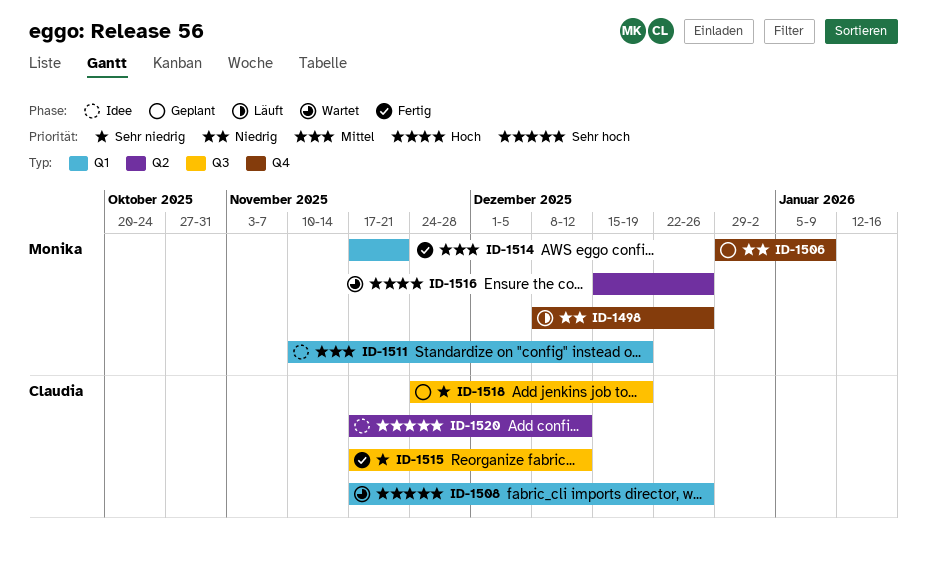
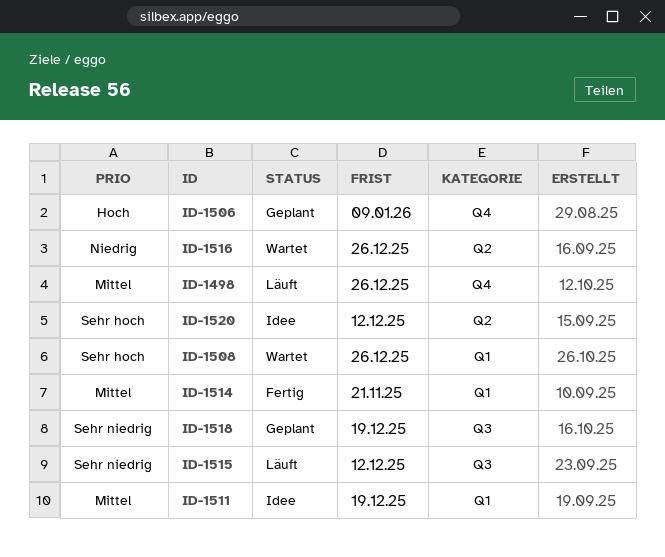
ID-1498, priority: Niedrig -> Mittel
ID-1506, priority: Niedrig -> Hoch
ID-1515, status: Fertig -> Läuft
ID-1516, priority: Hoch -> Niedrig

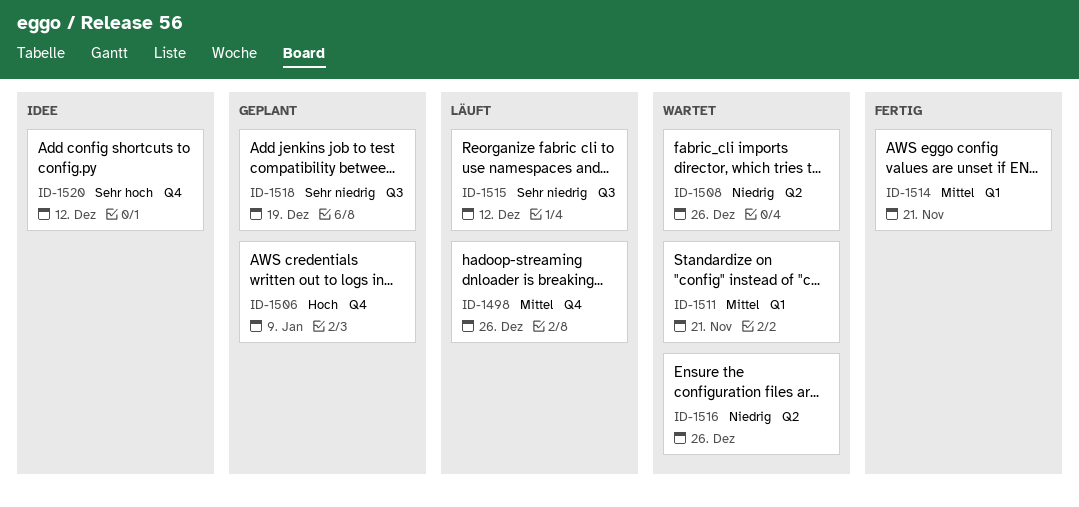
ID-1508, priority: Sehr hoch -> Niedrig
ID-1508, label: Q1 -> Q2
ID-1511, status: Idee -> Wartet
ID-1511, due: Dec 19 -> Nov 21
ID-1520, label: Q2 -> Q4

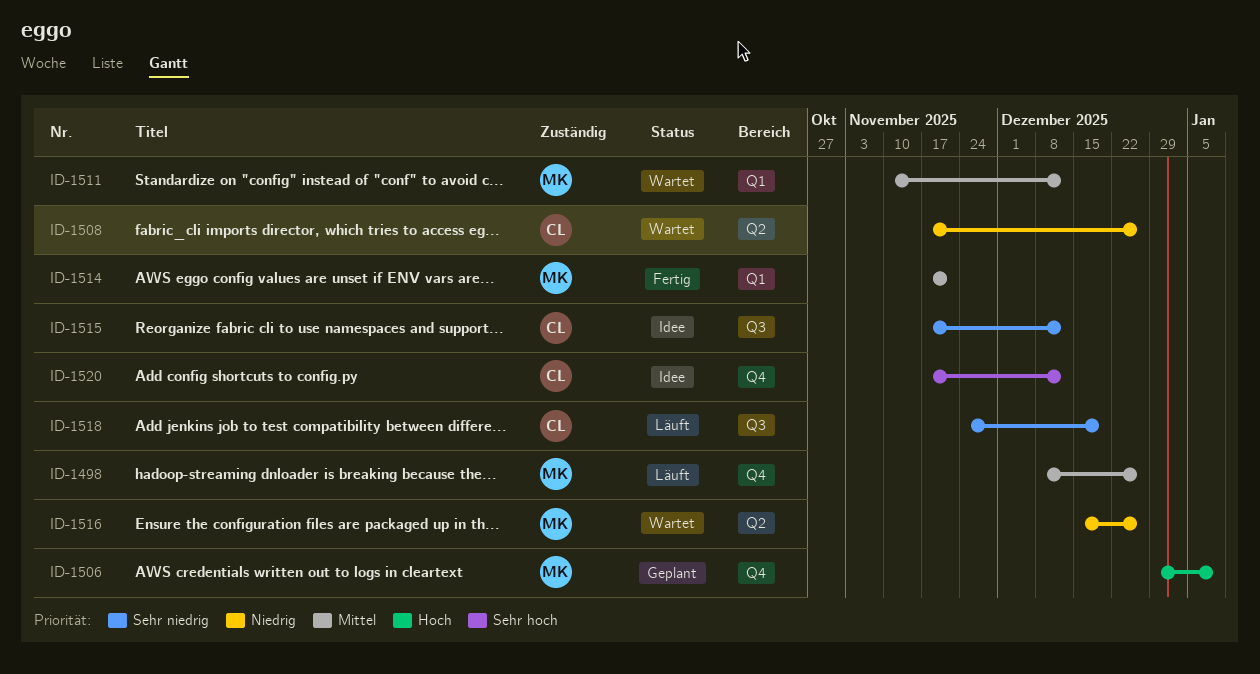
ID-1511, due: Nov 21 -> Dec 12
ID-1515, status: Läuft -> Idee
ID-1518, status: Geplant -> Läuft

